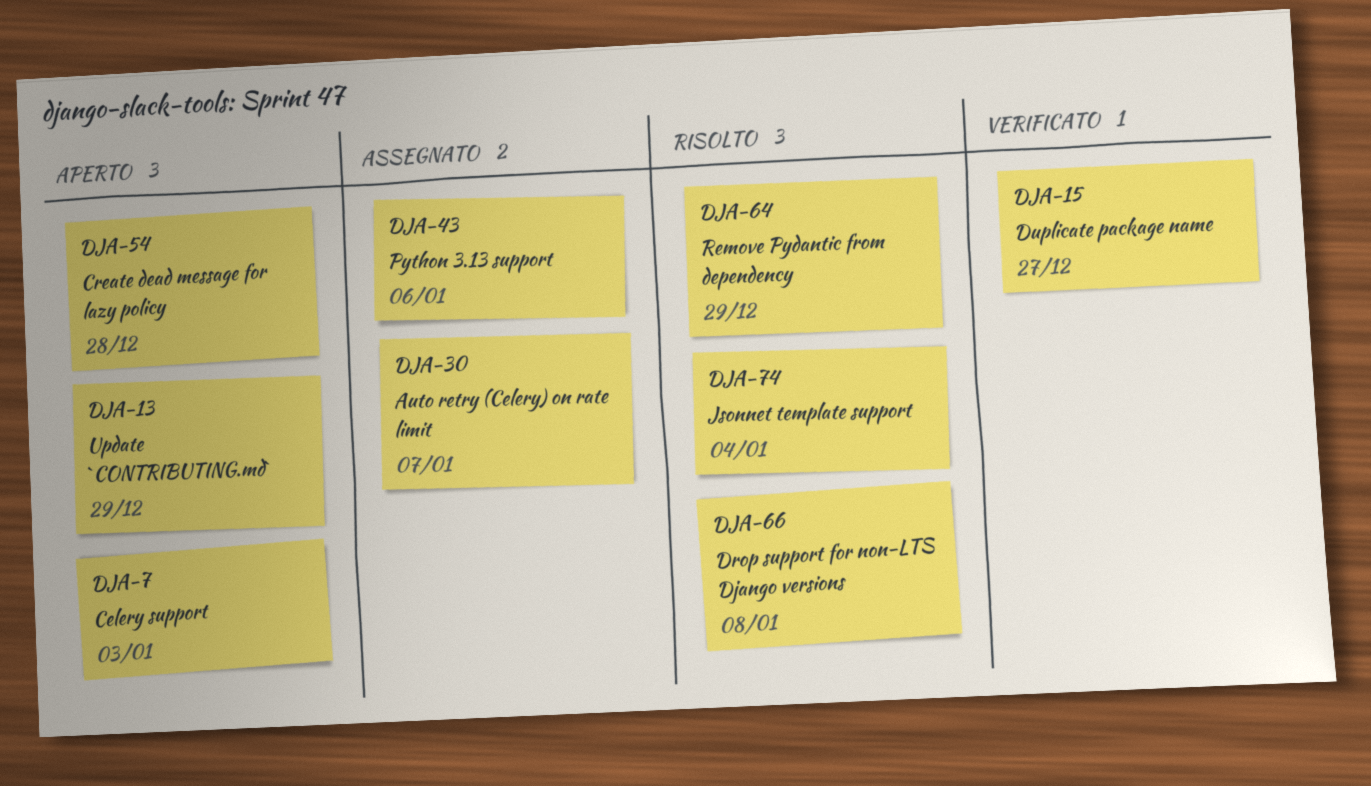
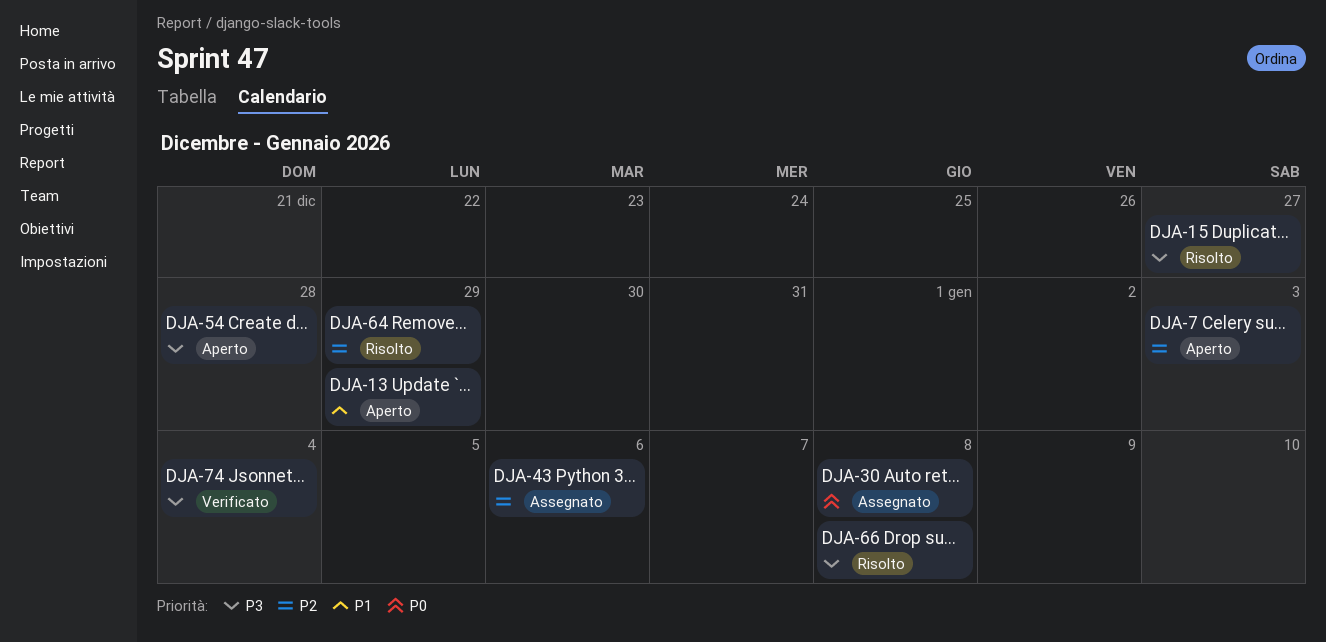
DJA-15, status: Verificato -> Risolto
DJA-30, due: Jan 7 -> Jan 8
DJA-74, status: Risolto -> Verificato

